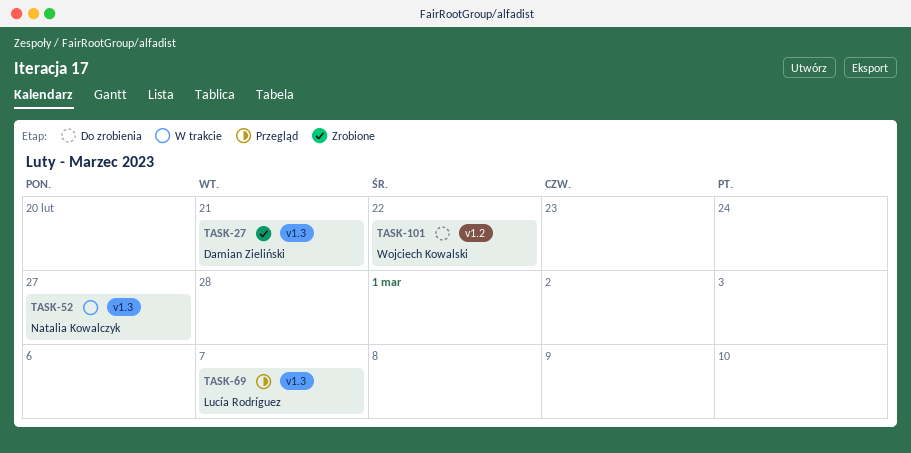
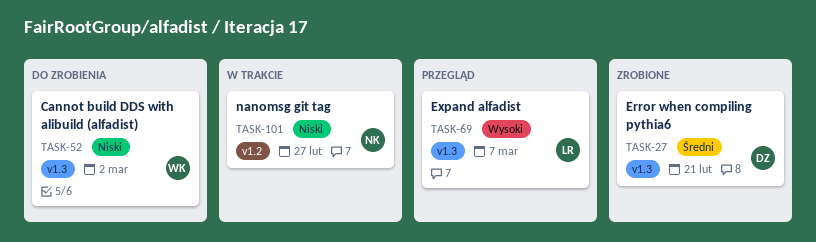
TASK-52, status: W trakcie -> Do zrobienia
TASK-52, owner: Natalia Kowalczyk -> Wojciech Kowalski
TASK-52, due: Feb 27 -> Mar 2
TASK-101, status: Do zrobienia -> W trakcie
TASK-101, owner: Wojciech Kowalski -> Natalia Kowalczyk
TASK-101, due: Feb 22 -> Feb 27

